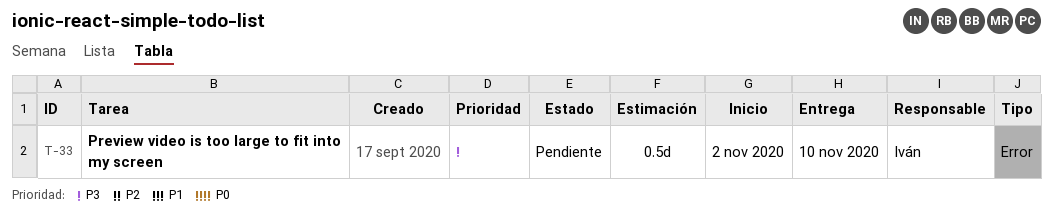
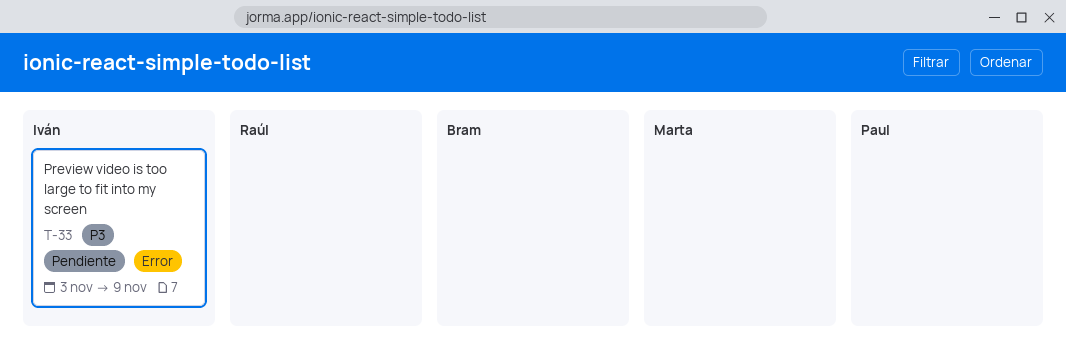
T-33, start: Nov 2 -> Nov 3
T-33, due: Nov 10 -> Nov 9

